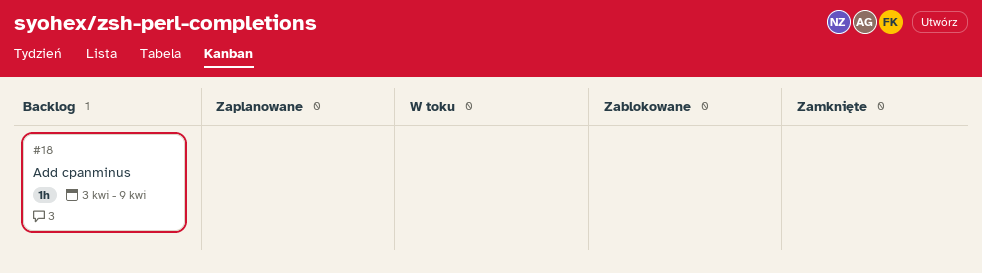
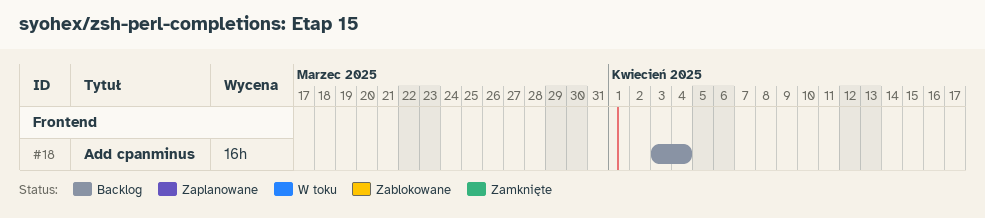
#18, estimate: 1h -> 16h
#18, due: Apr 9 -> Apr 4

